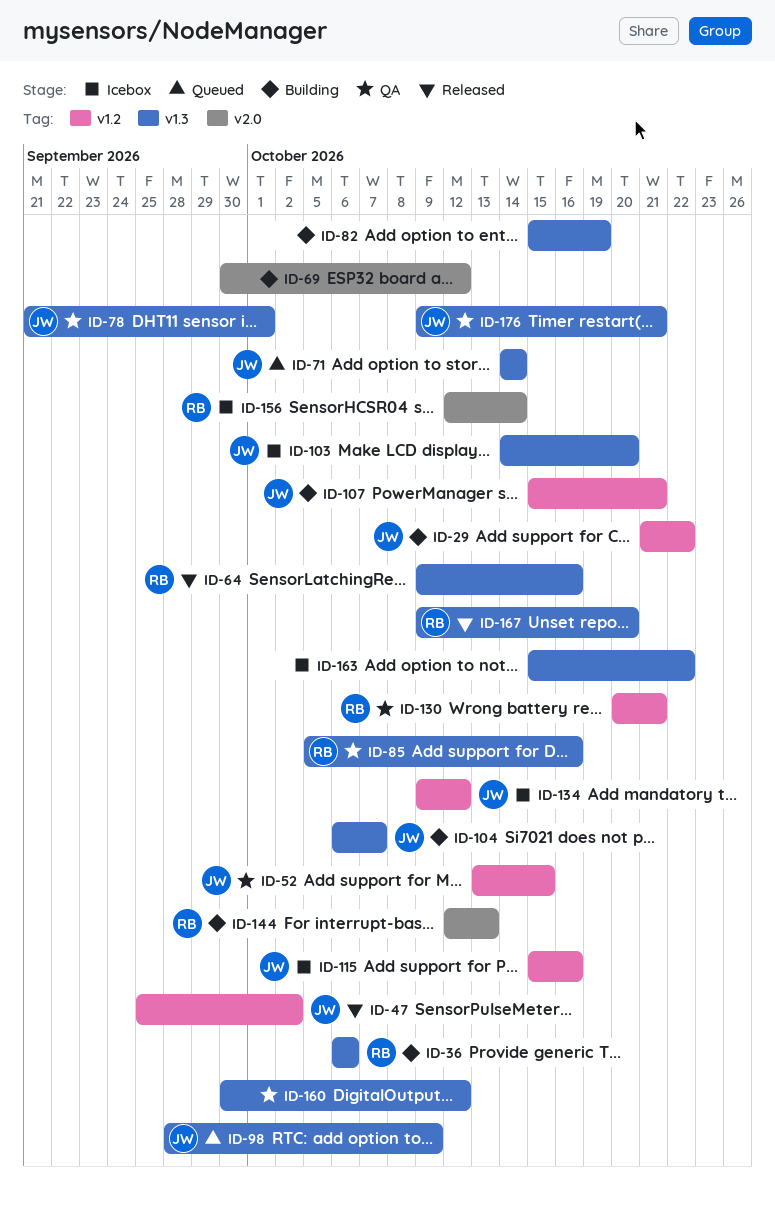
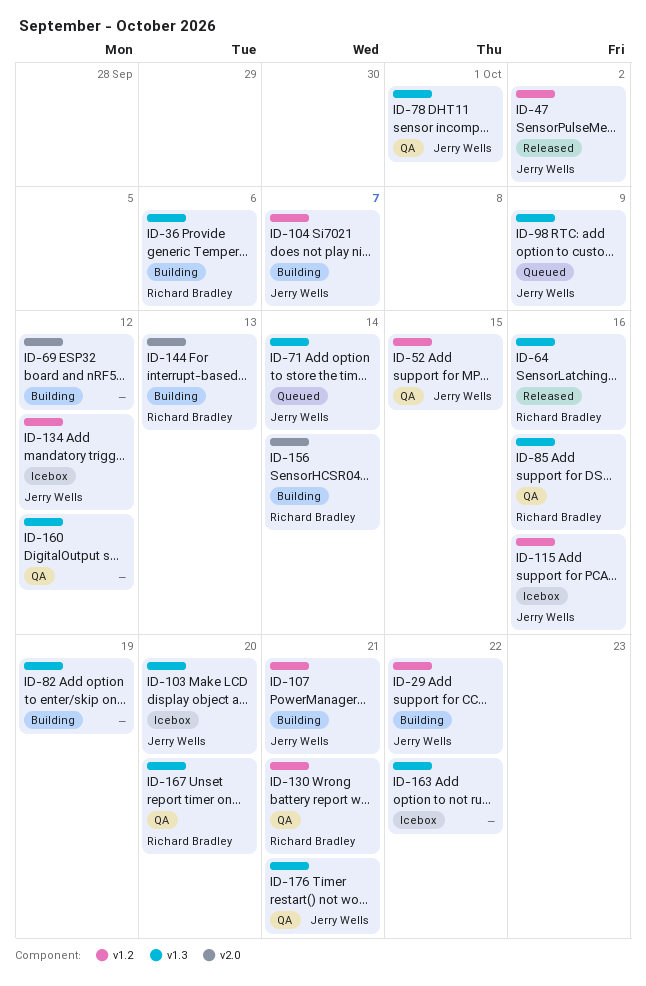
ID-104, label: v1.3 -> v1.2
ID-156, status: Icebox -> Building
ID-167, status: Released -> QA

